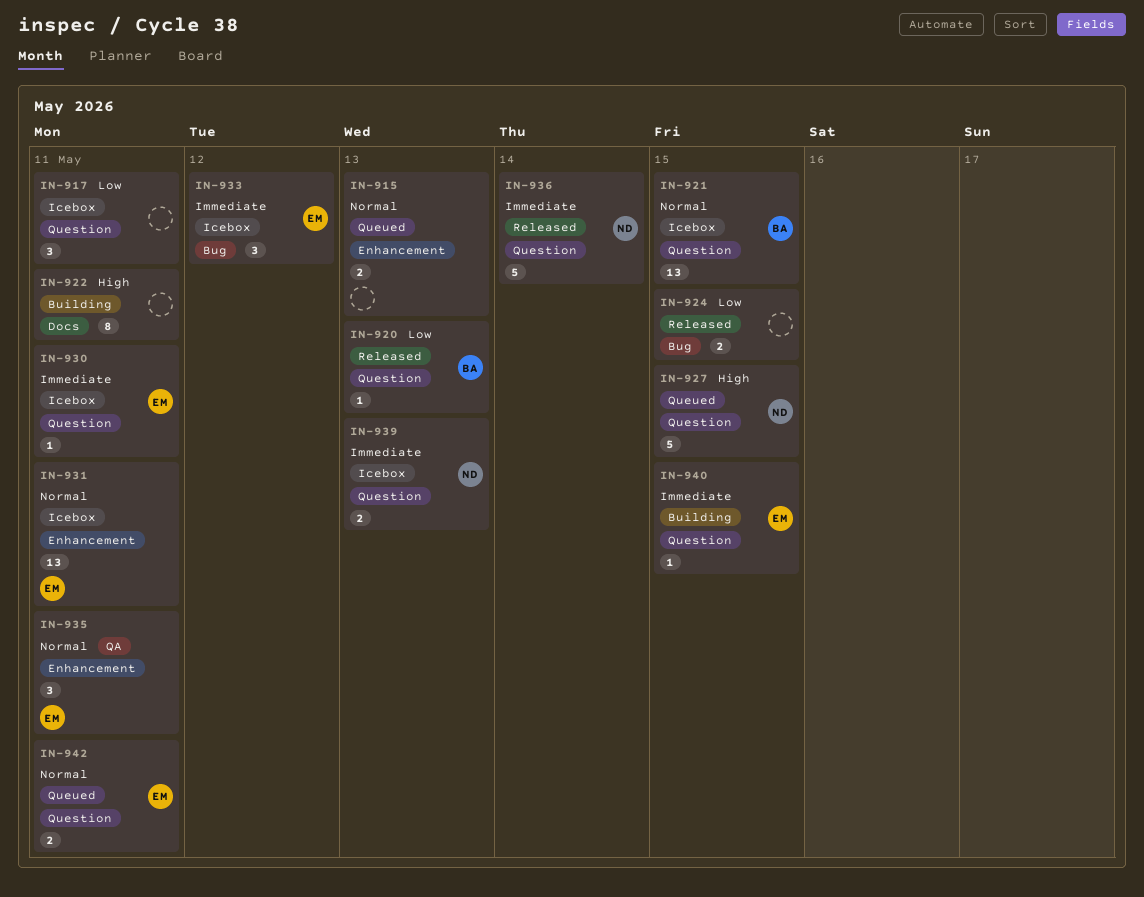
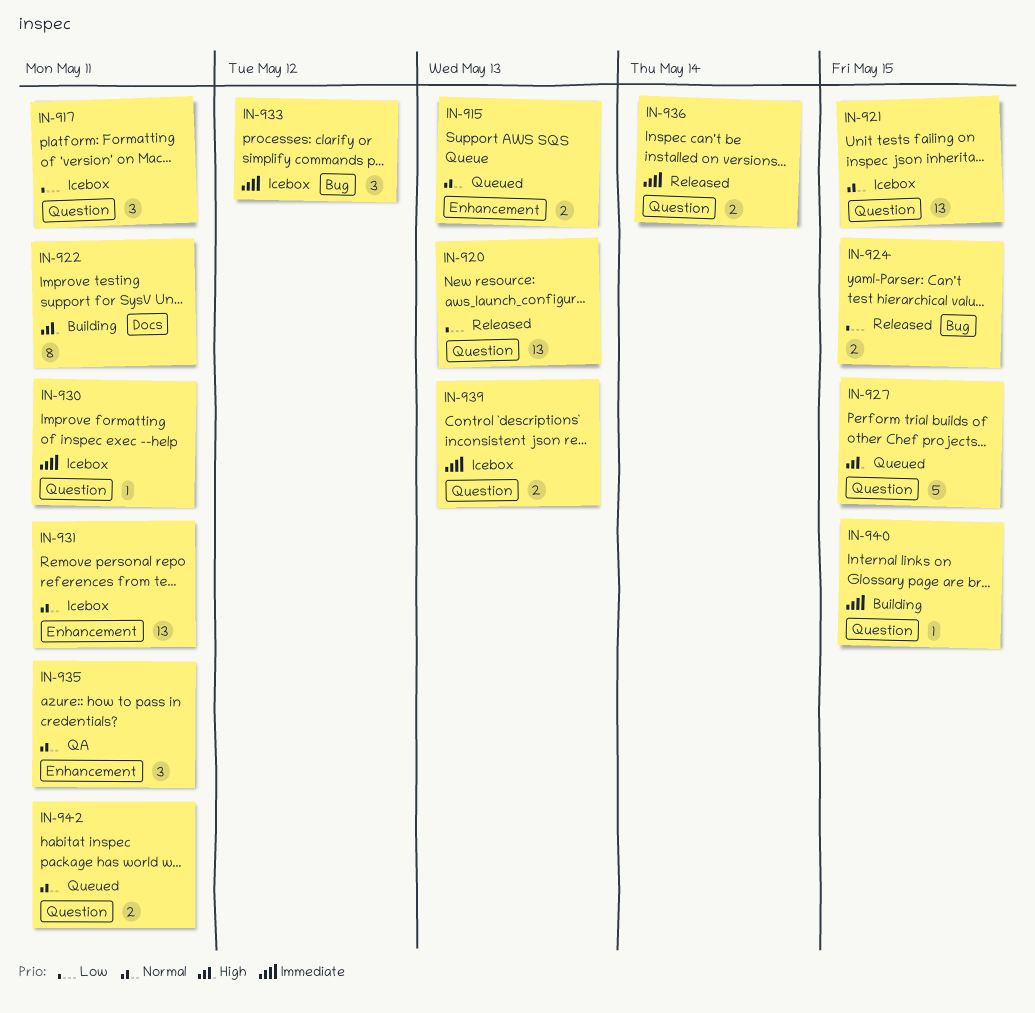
IN-920, estimate: 1 -> 13
IN-936, estimate: 5 -> 2

